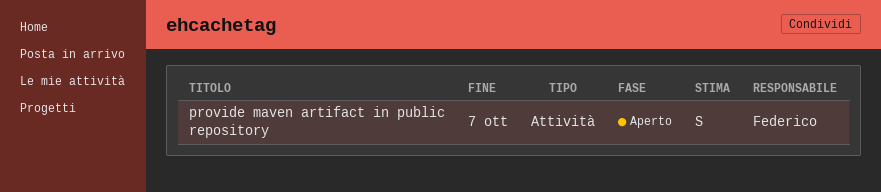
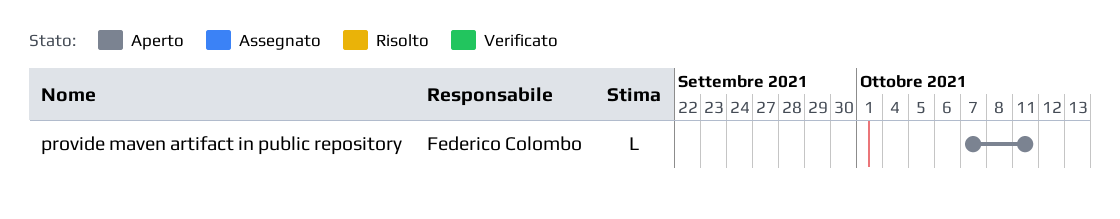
provide maven artifact in public repository, estimate: S -> L
provide maven artifact in public repository, due: Oct 7 -> Oct 11

